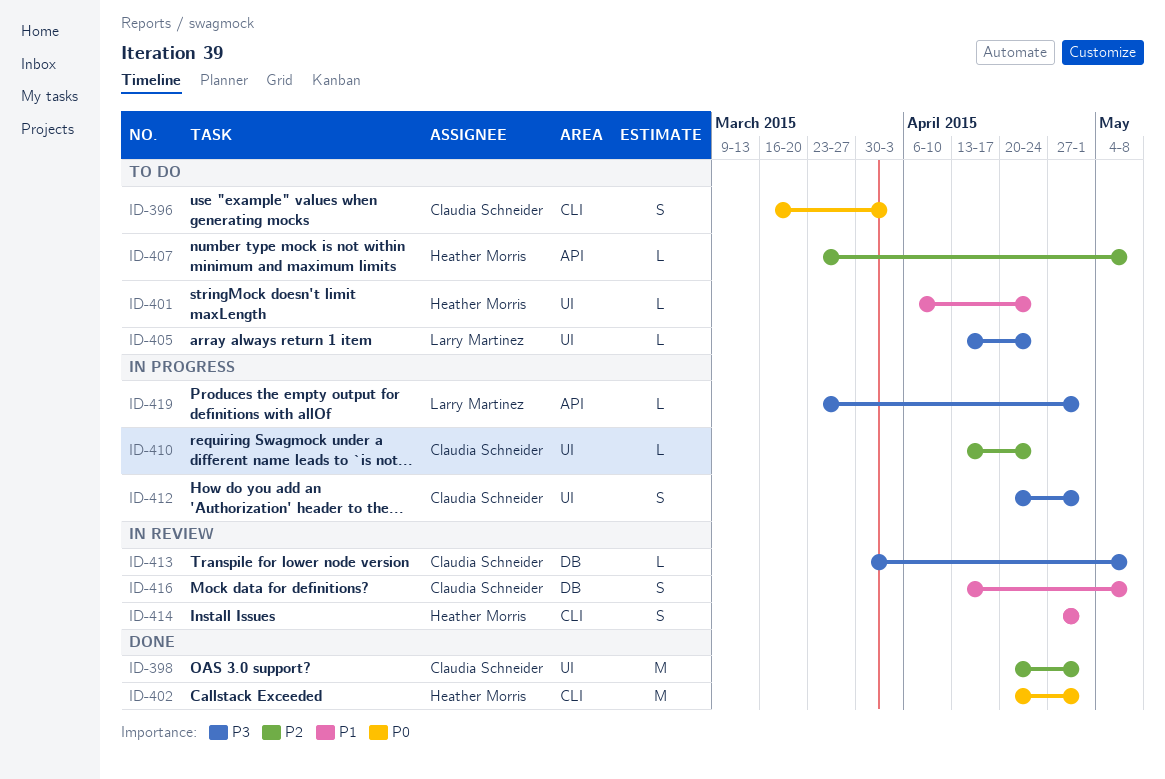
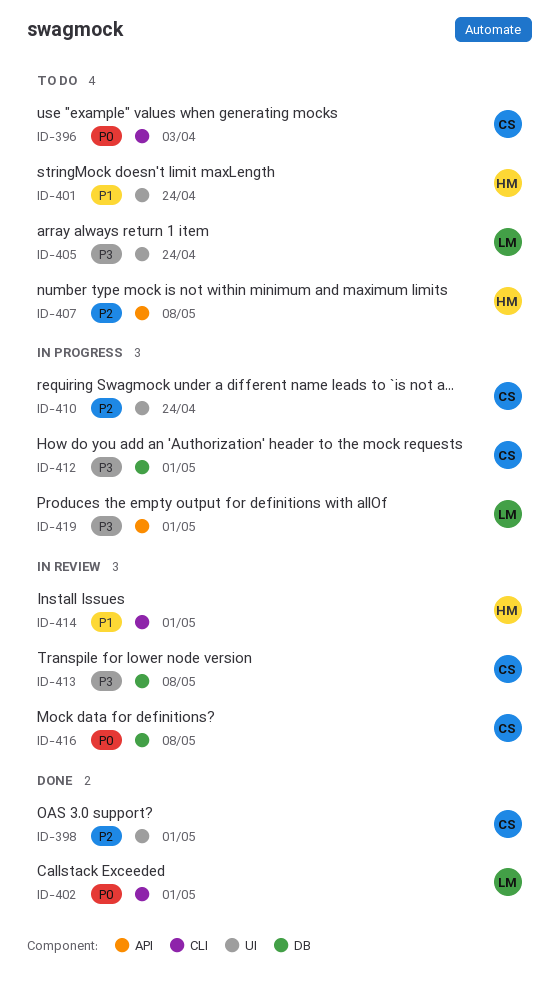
ID-402, owner: Heather Morris -> Larry Martinez
ID-412, label: UI -> DB
ID-416, priority: P1 -> P0

